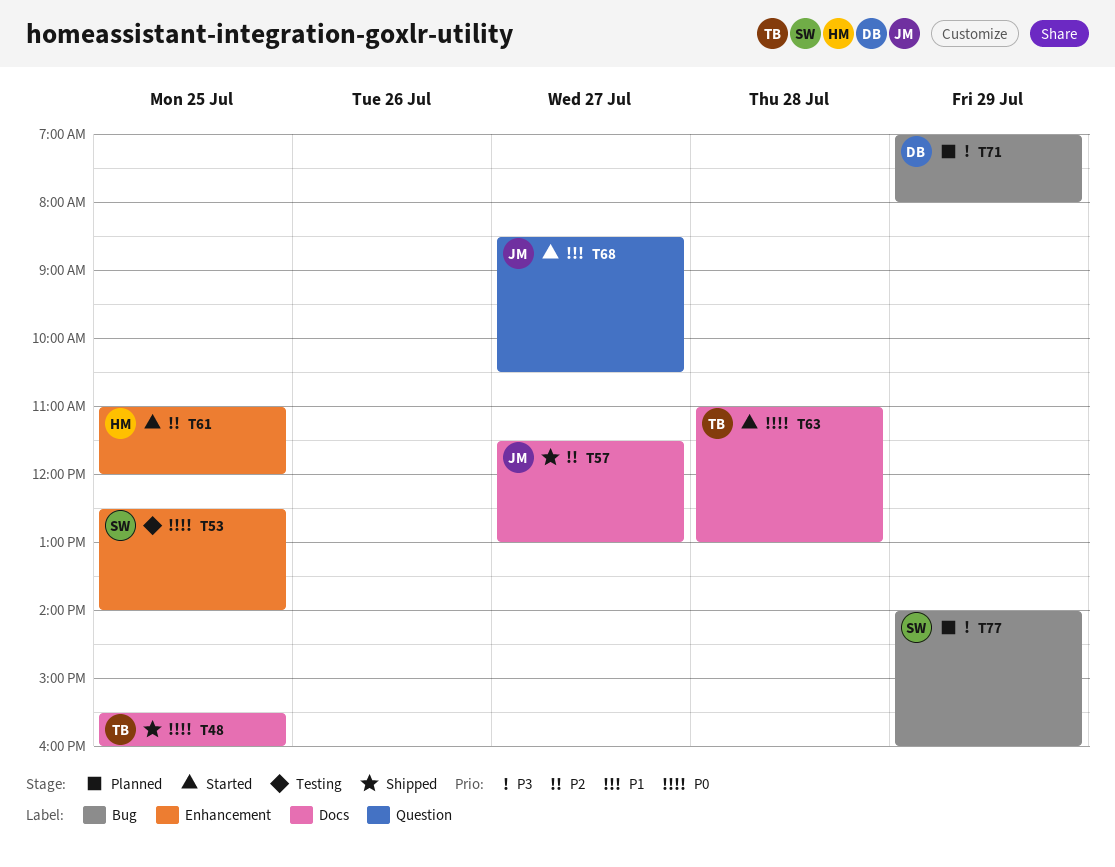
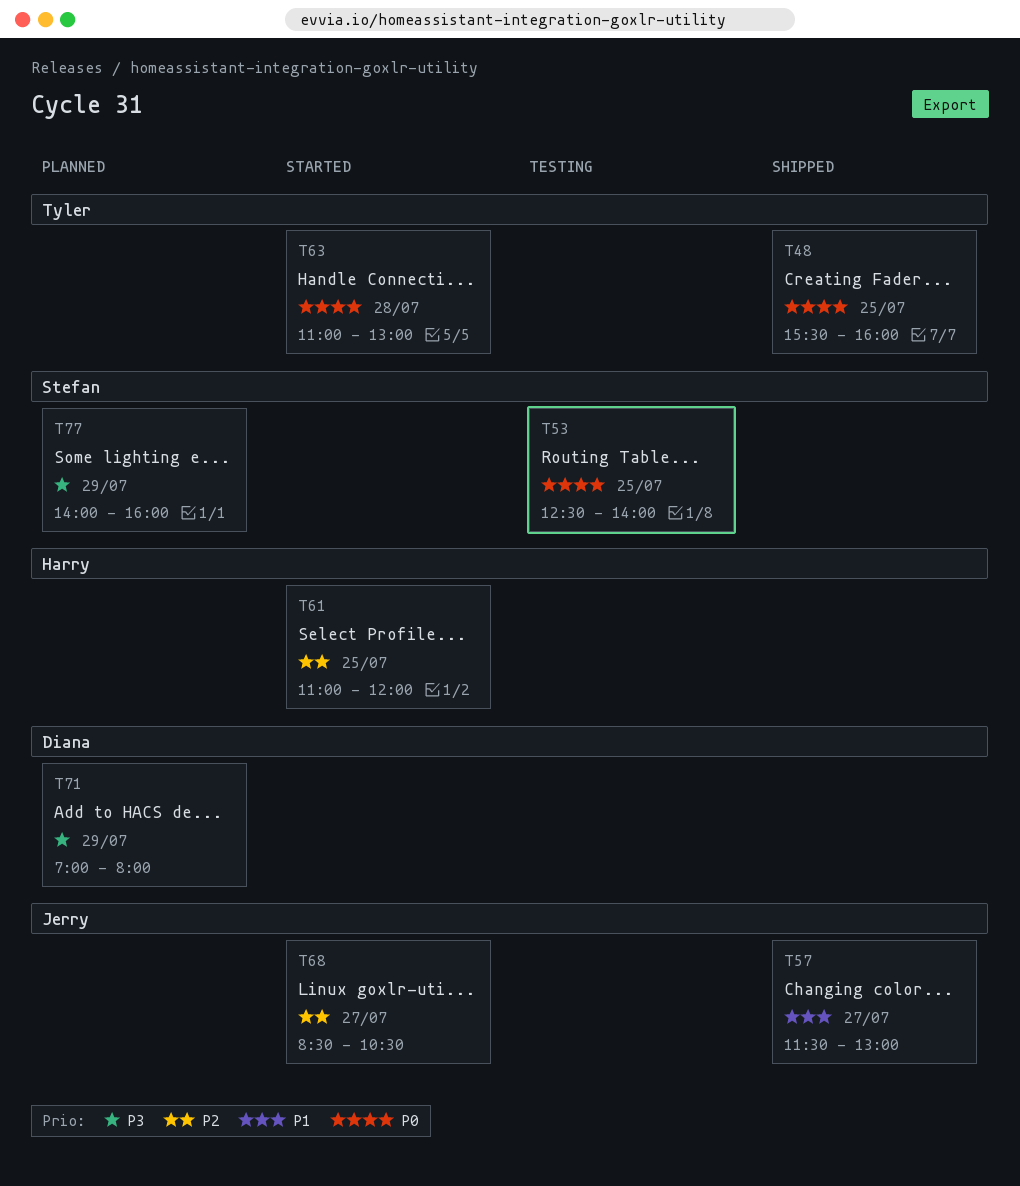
T57, priority: P2 -> P1
T68, priority: P1 -> P2

